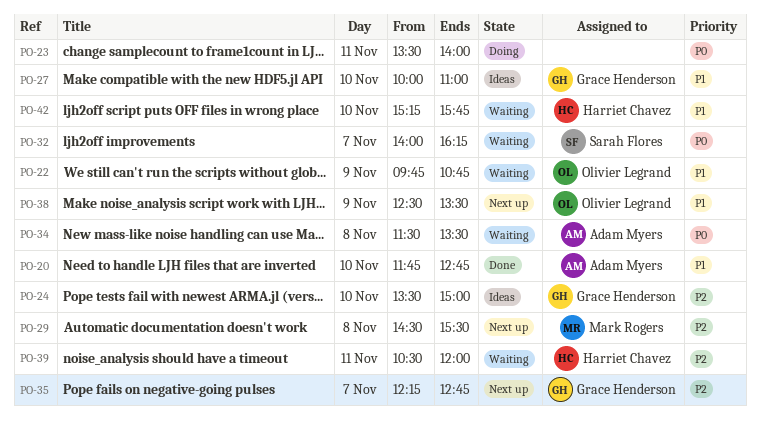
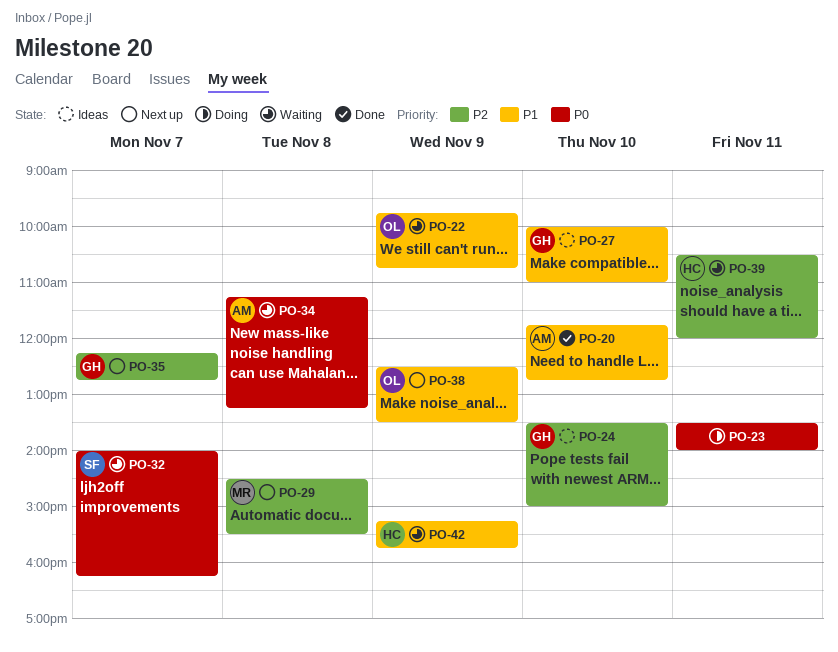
PO-34, begins: 11:30 -> 11:15
PO-34, ends: 13:30 -> 13:15
PO-42, day: Nov 10 -> Nov 9

